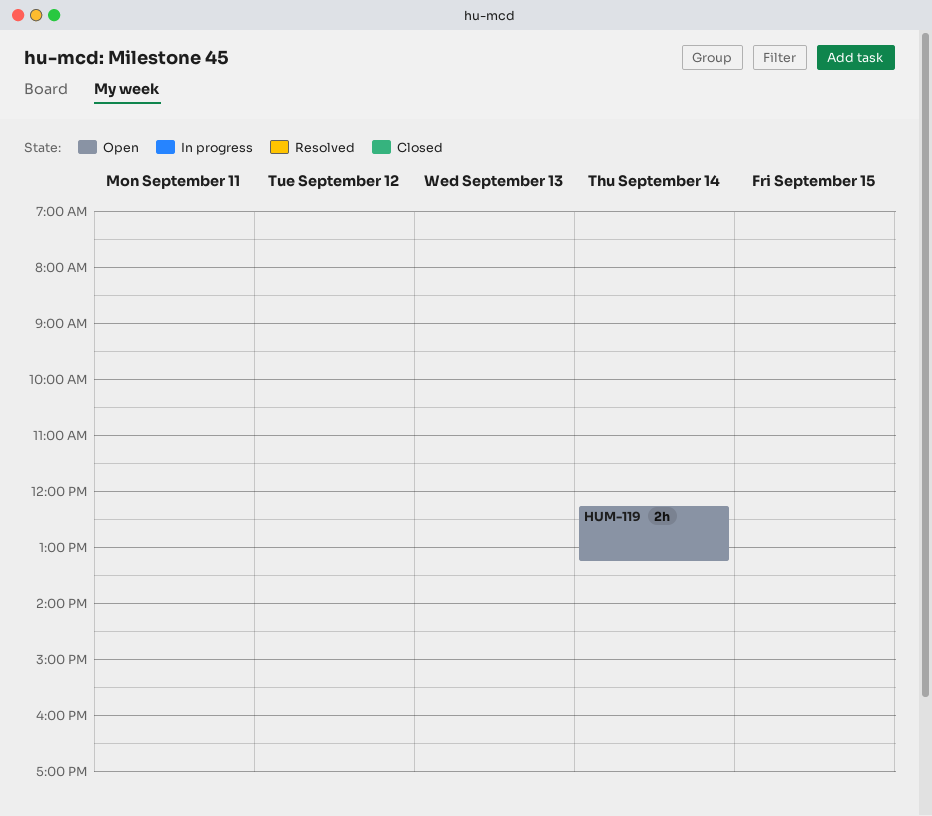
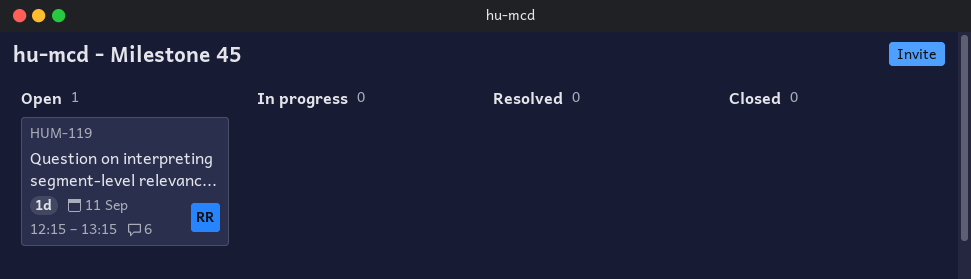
HUM-119, estimate: 2h -> 1d
HUM-119, day: Sep 14 -> Sep 11

